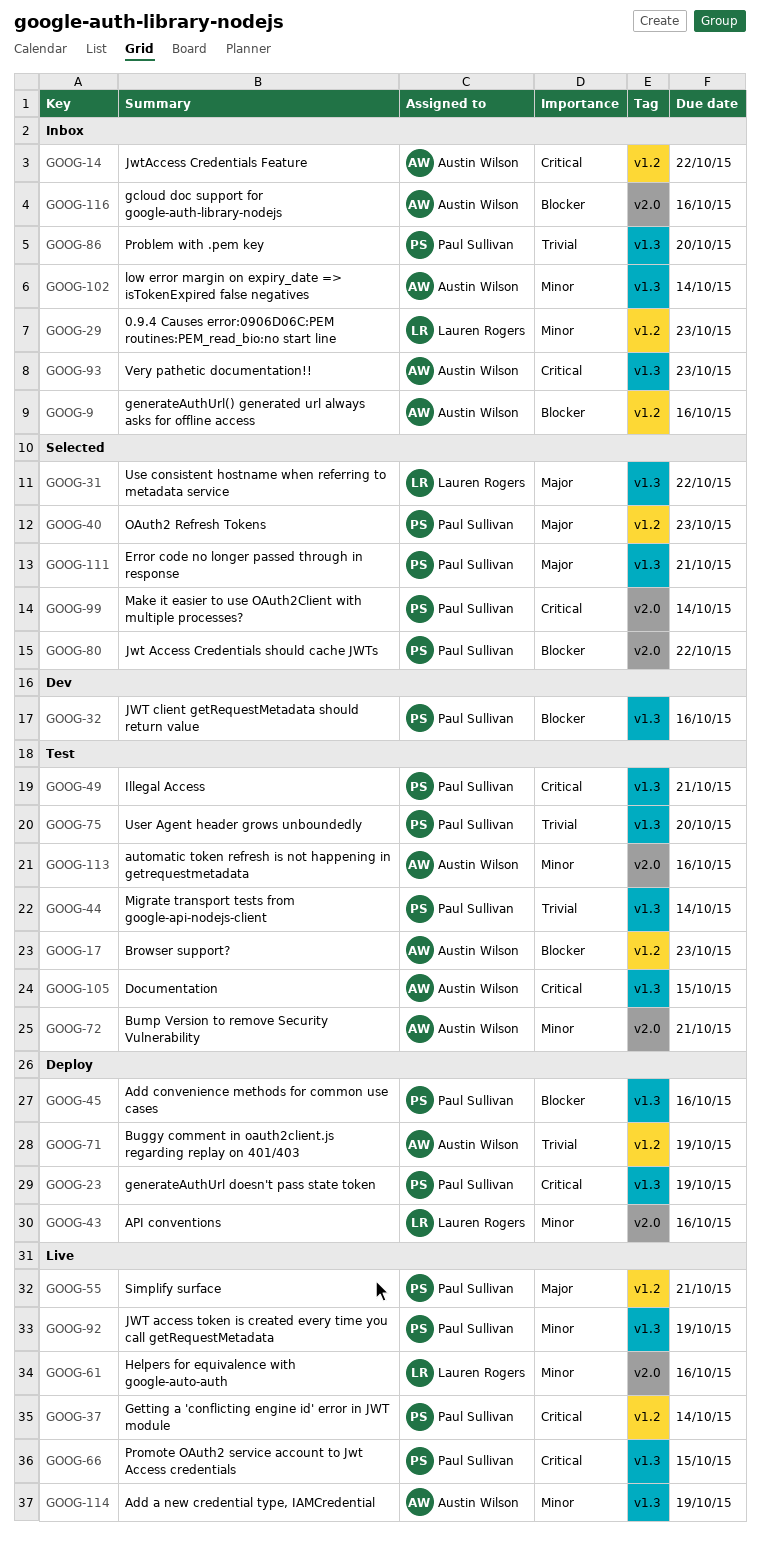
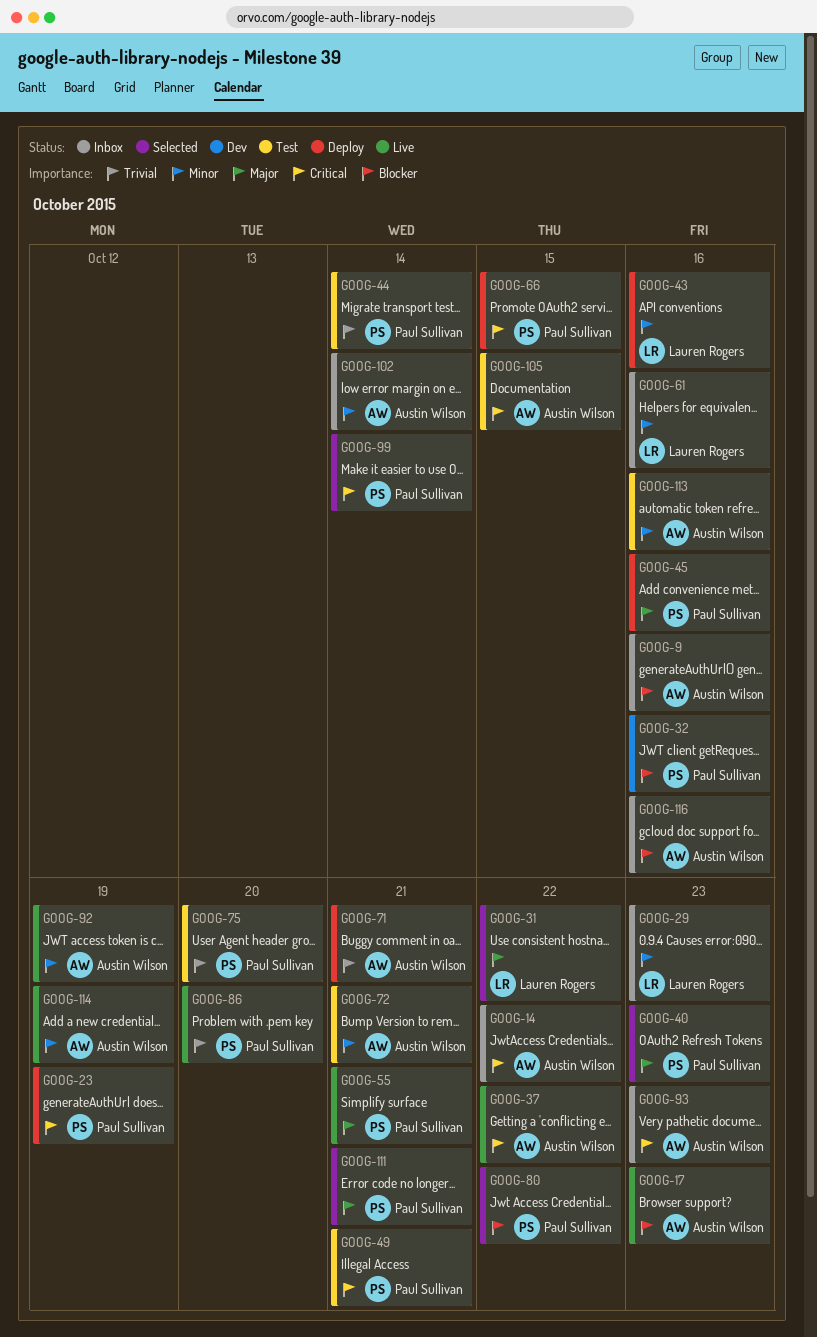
GOOG-17, status: Test -> Live
GOOG-37, owner: Paul Sullivan -> Austin Wilson
GOOG-37, due: Oct 14 -> Oct 22
GOOG-45, priority: Blocker -> Major
GOOG-61, status: Live -> Inbox
GOOG-66, status: Live -> Deploy
GOOG-71, due: Oct 19 -> Oct 21
GOOG-86, status: Inbox -> Live
GOOG-92, owner: Paul Sullivan -> Austin Wilson

